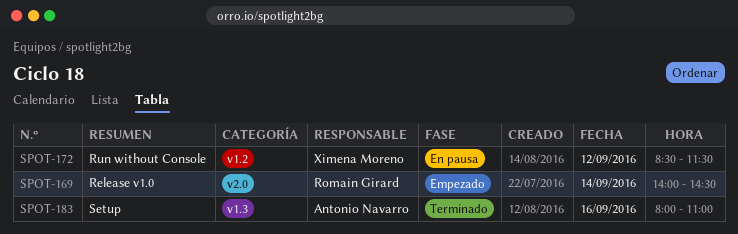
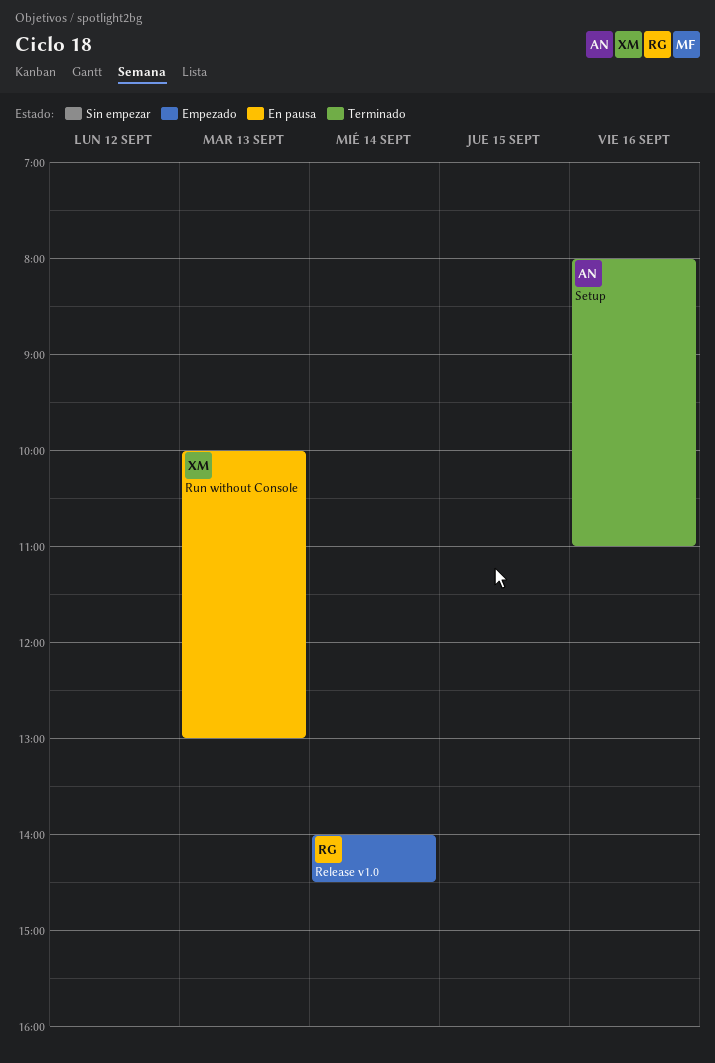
Run without Console, day: Sep 12 -> Sep 13
Run without Console, begins: 08:30 -> 10:00
Run without Console, ends: 11:30 -> 13:00

